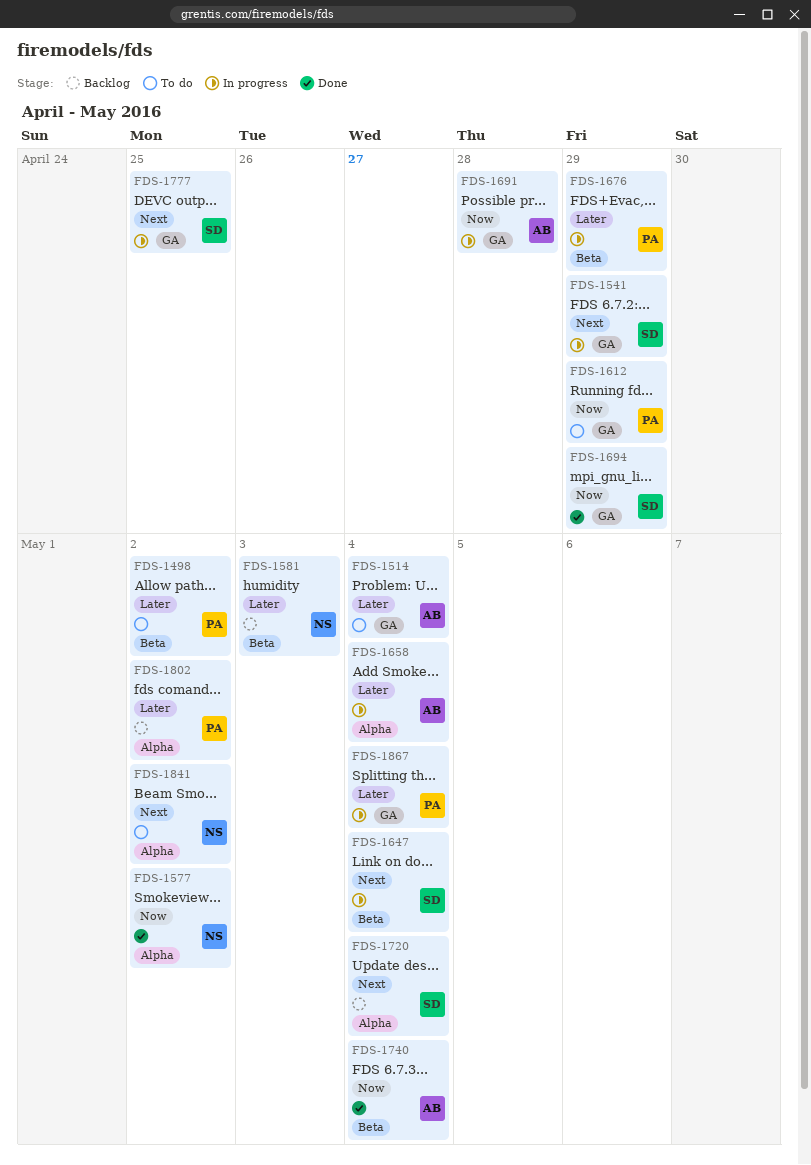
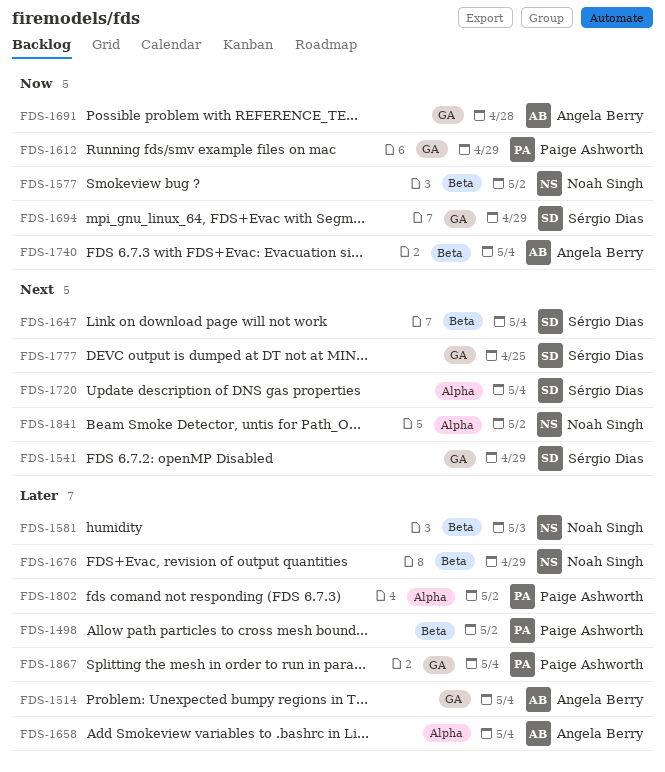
FDS-1577, label: Alpha -> Beta
FDS-1676, owner: Paige Ashworth -> Noah Singh

